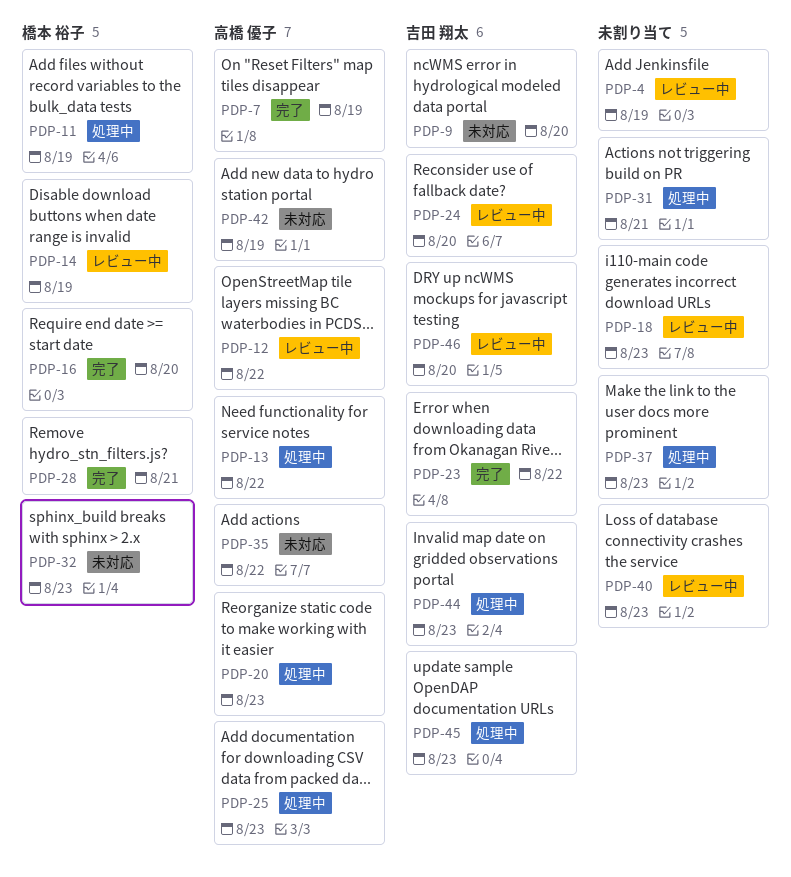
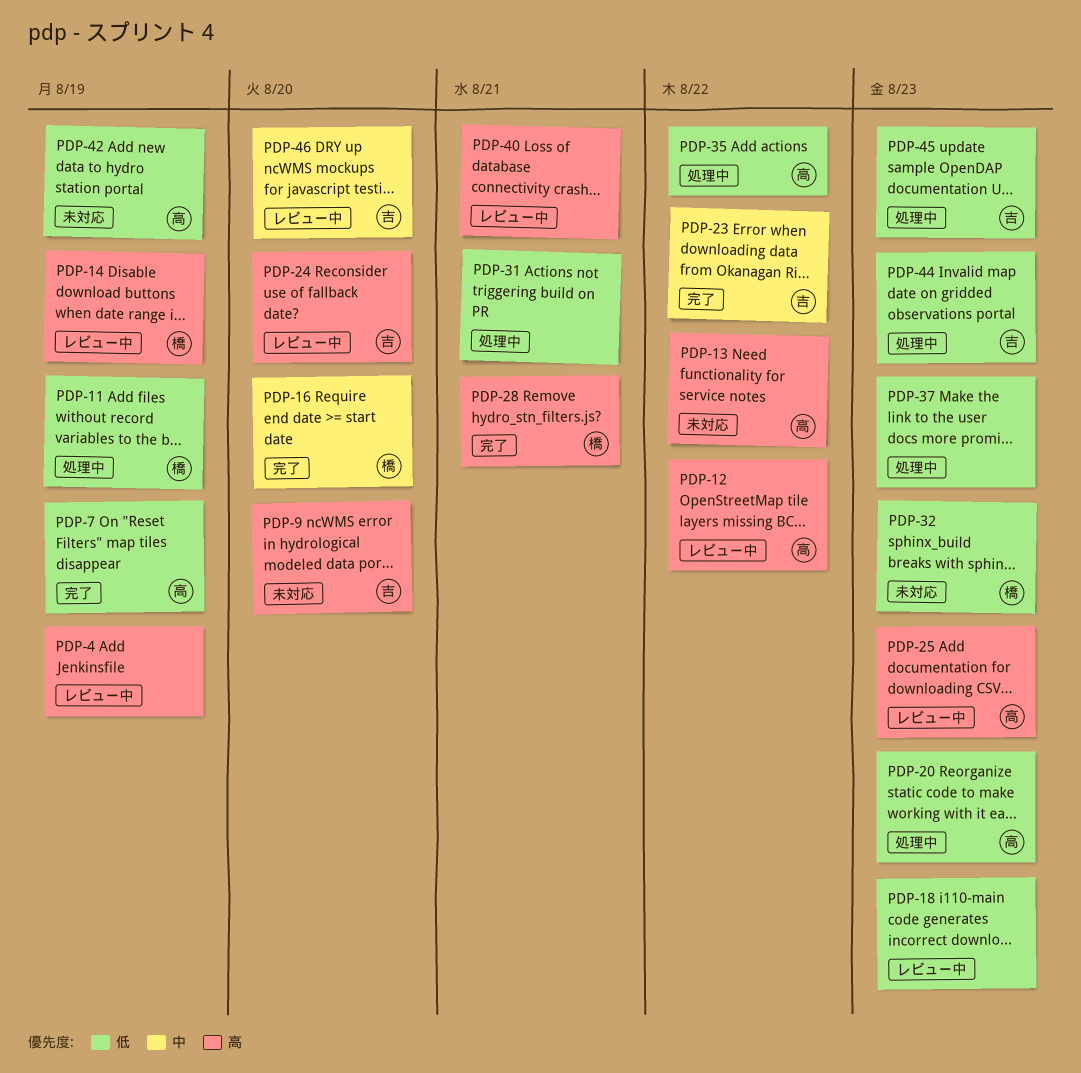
PDP-13, status: 処理中 -> 未対応
PDP-25, status: 処理中 -> レビュー中
PDP-35, status: 未対応 -> 処理中
PDP-40, due: Aug 23 -> Aug 21

